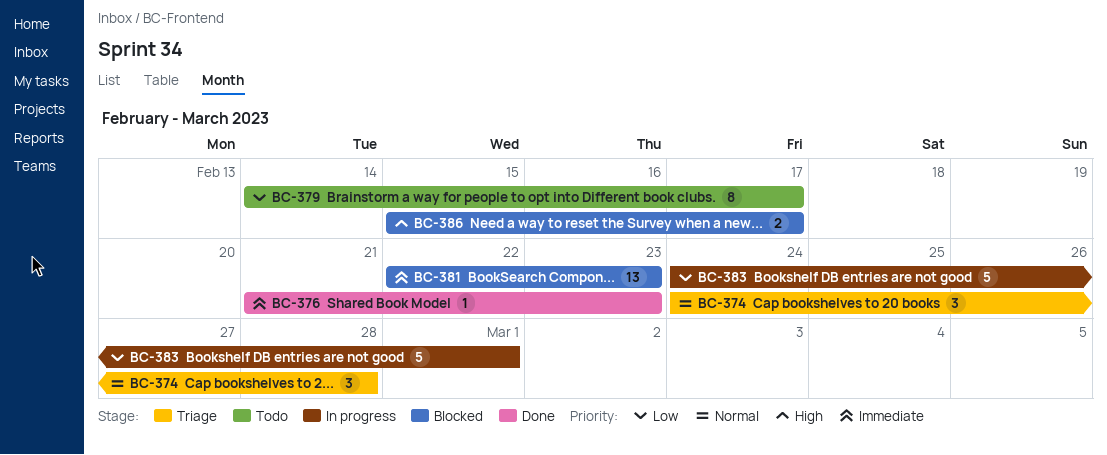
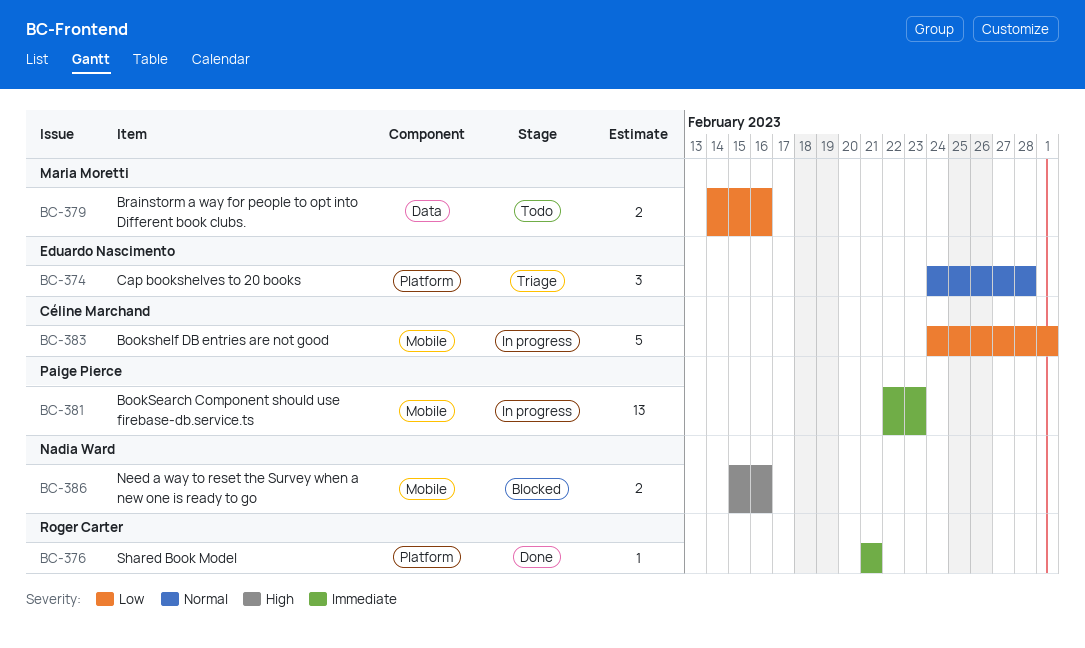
BC-376, due: Feb 23 -> Feb 21
BC-379, estimate: 8 -> 2
BC-379, due: Feb 17 -> Feb 16
BC-381, status: Blocked -> In progress
BC-386, due: Feb 17 -> Feb 16

